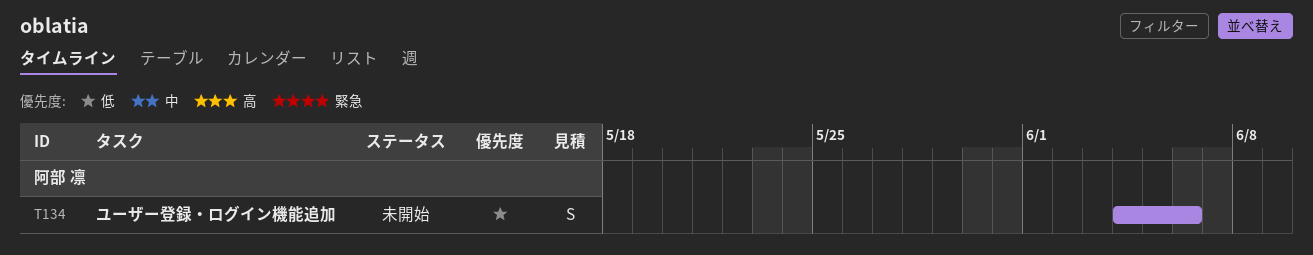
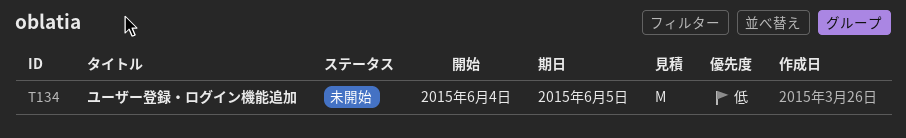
T134, estimate: S -> M
T134, due: Jun 6 -> Jun 5

